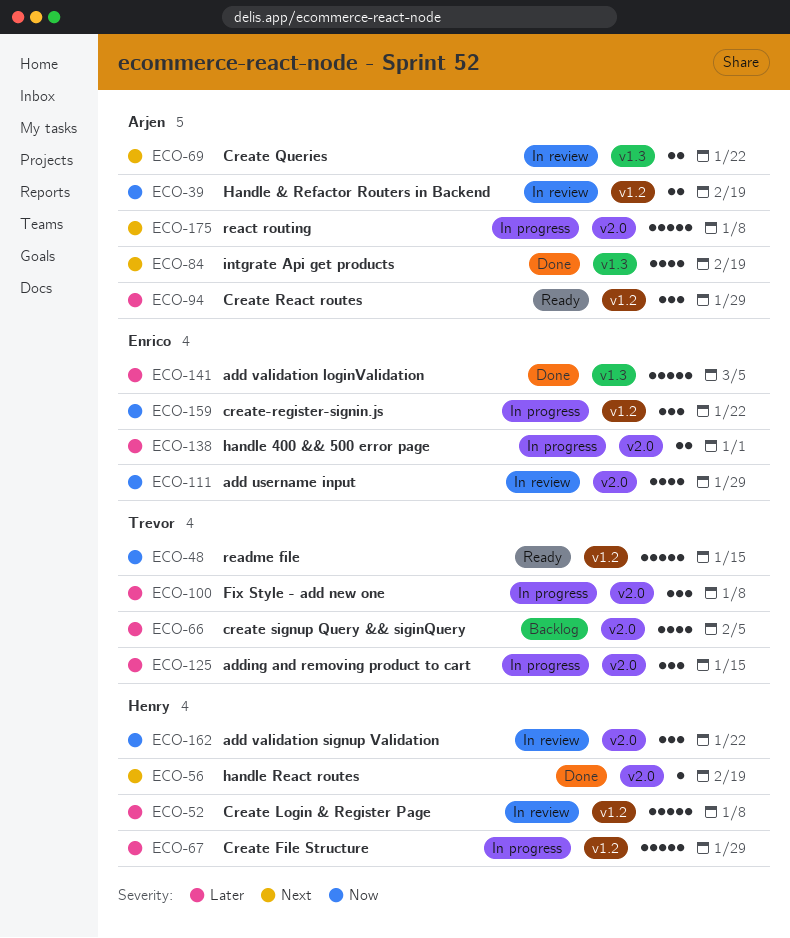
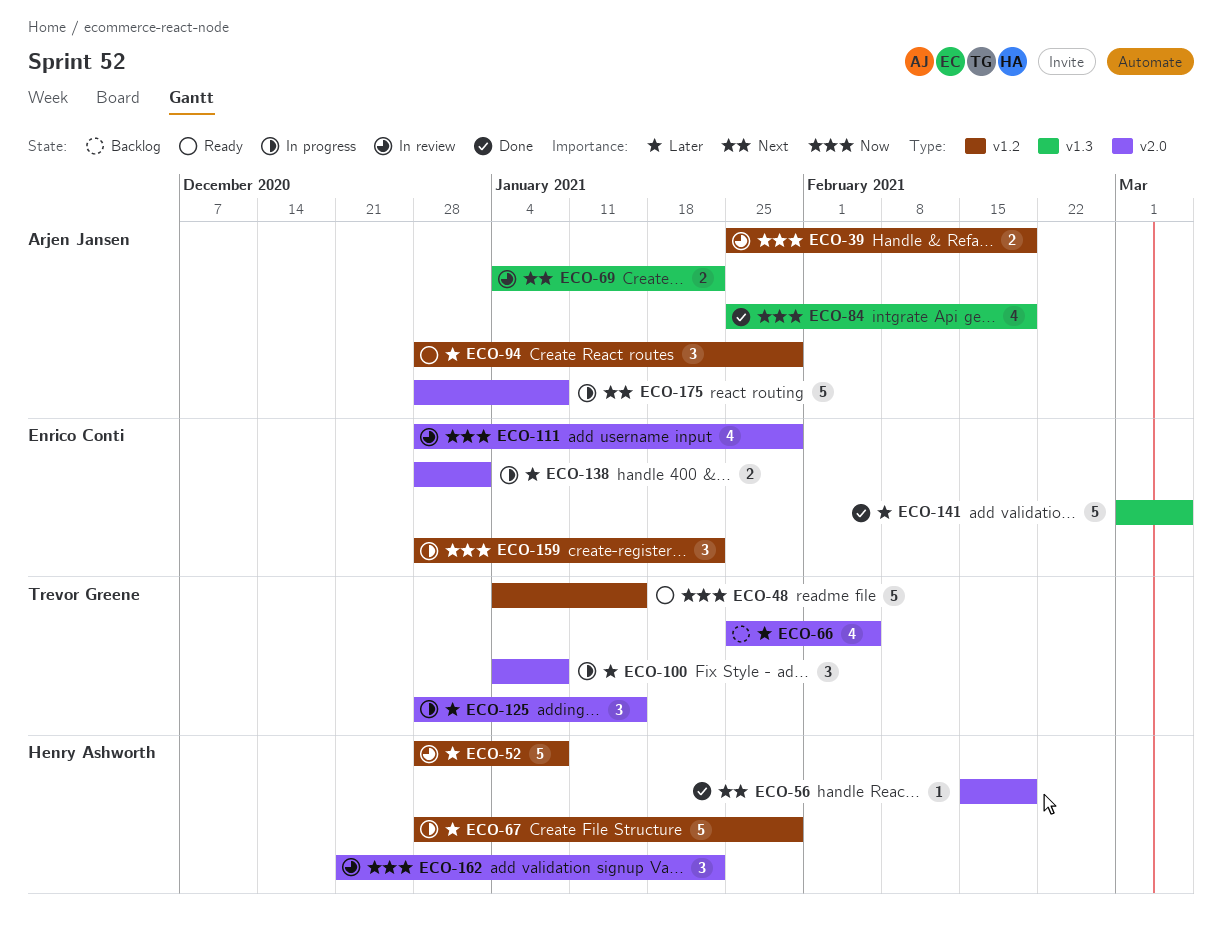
ECO-84, priority: Next -> Now

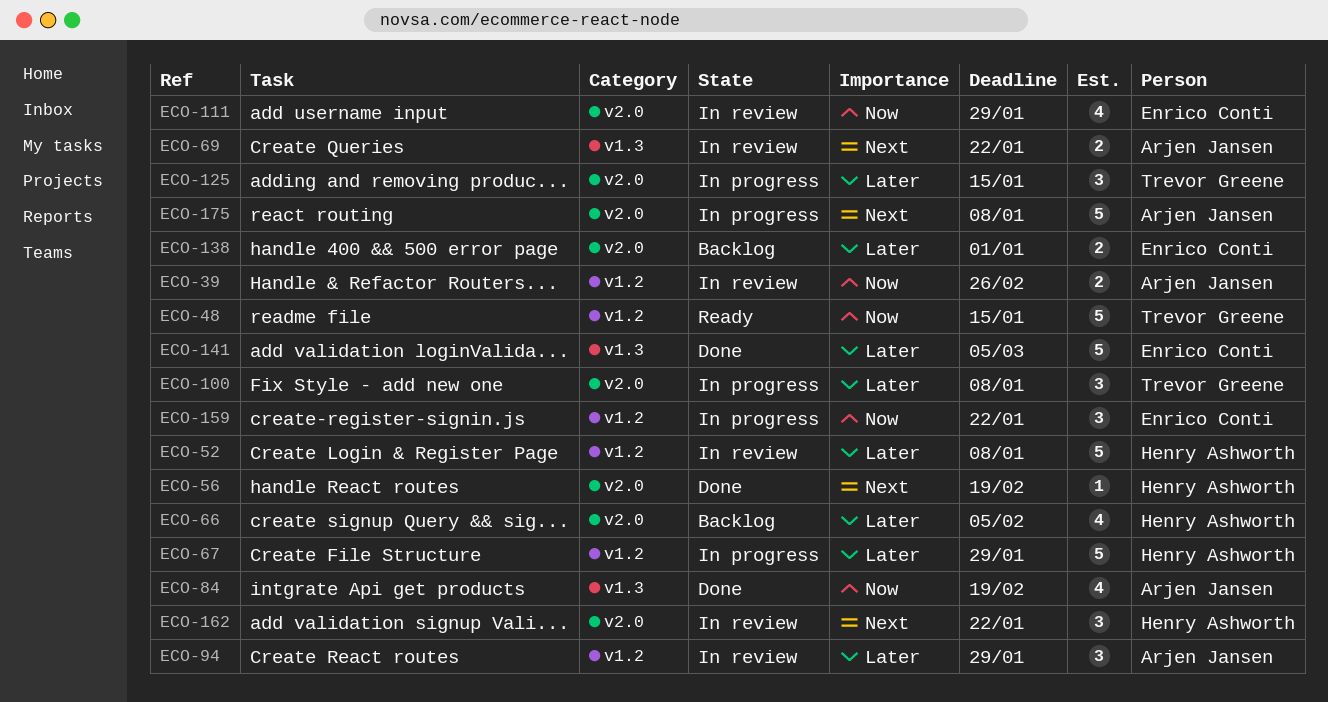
ECO-39, due: Feb 19 -> Feb 26
ECO-66, owner: Trevor Greene -> Henry Ashworth
ECO-94, status: Ready -> In review
ECO-138, status: In progress -> Backlog
ECO-162, priority: Now -> Next

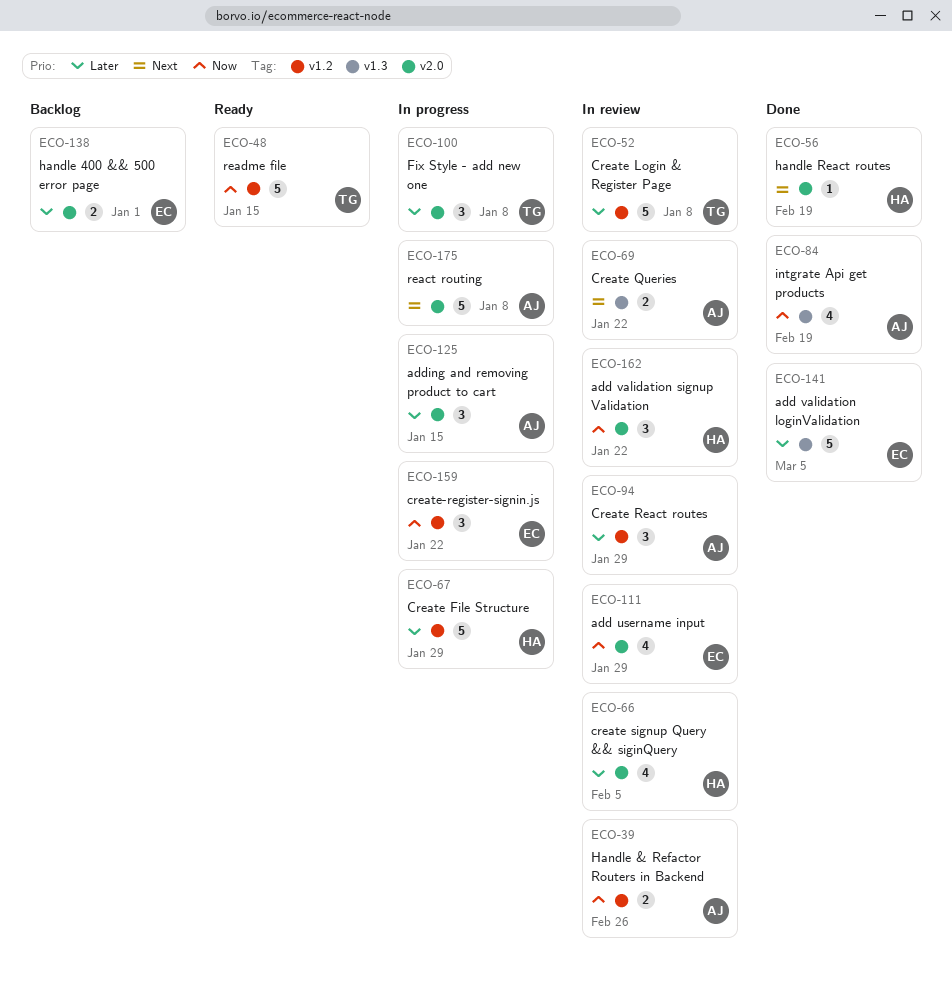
ECO-52, owner: Henry Ashworth -> Trevor Greene
ECO-66, status: Backlog -> In review
ECO-125, owner: Trevor Greene -> Arjen Jansen
ECO-162, priority: Next -> Now

